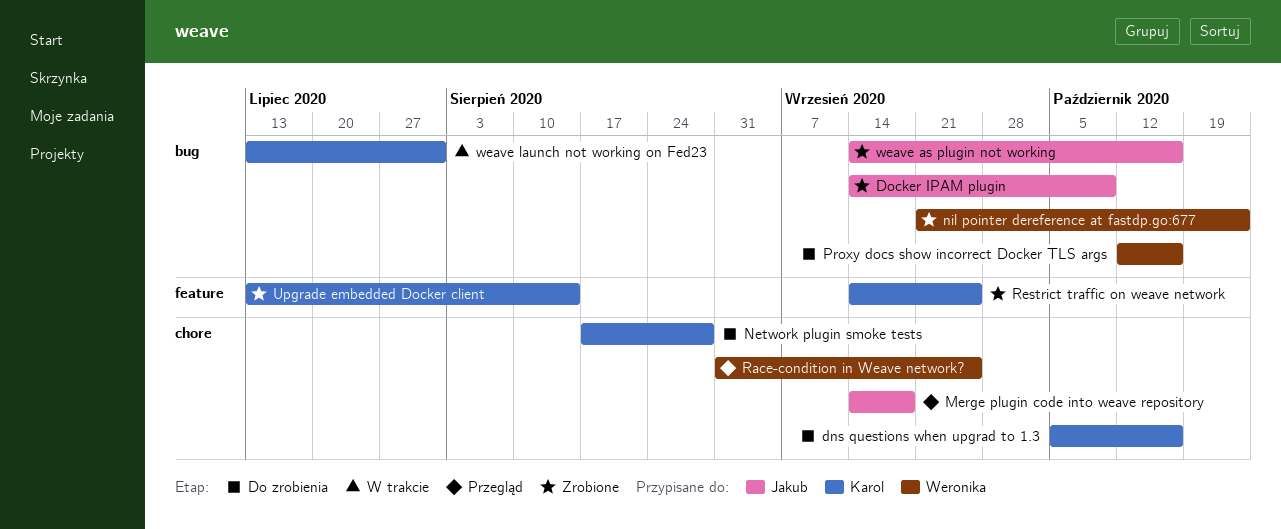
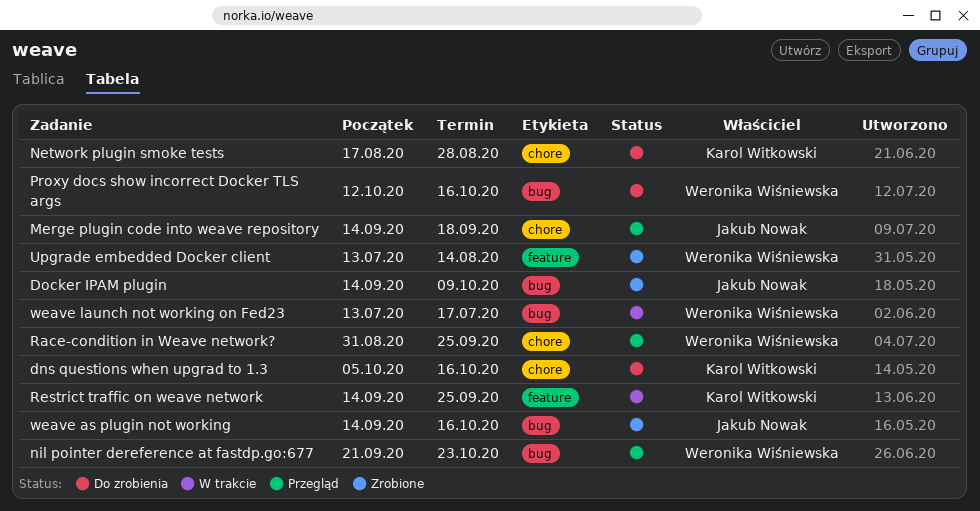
nil pointer dereference at fastdp.go:677, status: Zrobione -> Przegląd
Restrict traffic on weave network, status: Zrobione -> W trakcie
Upgrade embedded Docker client, owner: Karol Witkowski -> Weronika Wiśniewska
weave launch not working on Fed23, owner: Karol Witkowski -> Weronika Wiśniewska
weave launch not working on Fed23, due: Jul 31 -> Jul 17

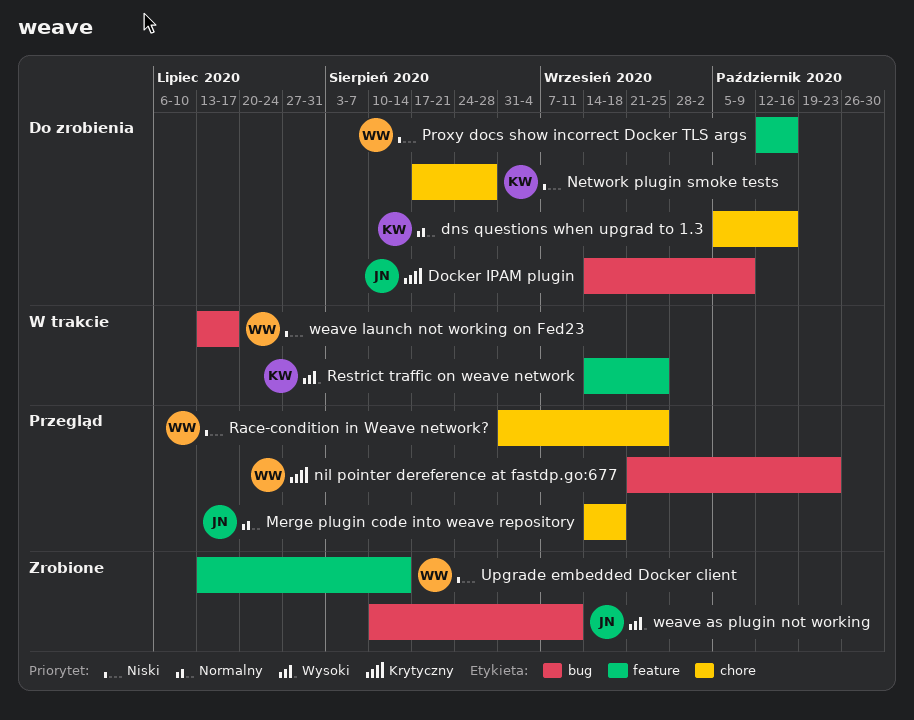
Docker IPAM plugin, status: Zrobione -> Do zrobienia
Proxy docs show incorrect Docker TLS args, label: bug -> feature
weave as plugin not working, start: Sep 14 -> Aug 10
weave as plugin not working, due: Oct 16 -> Sep 11

